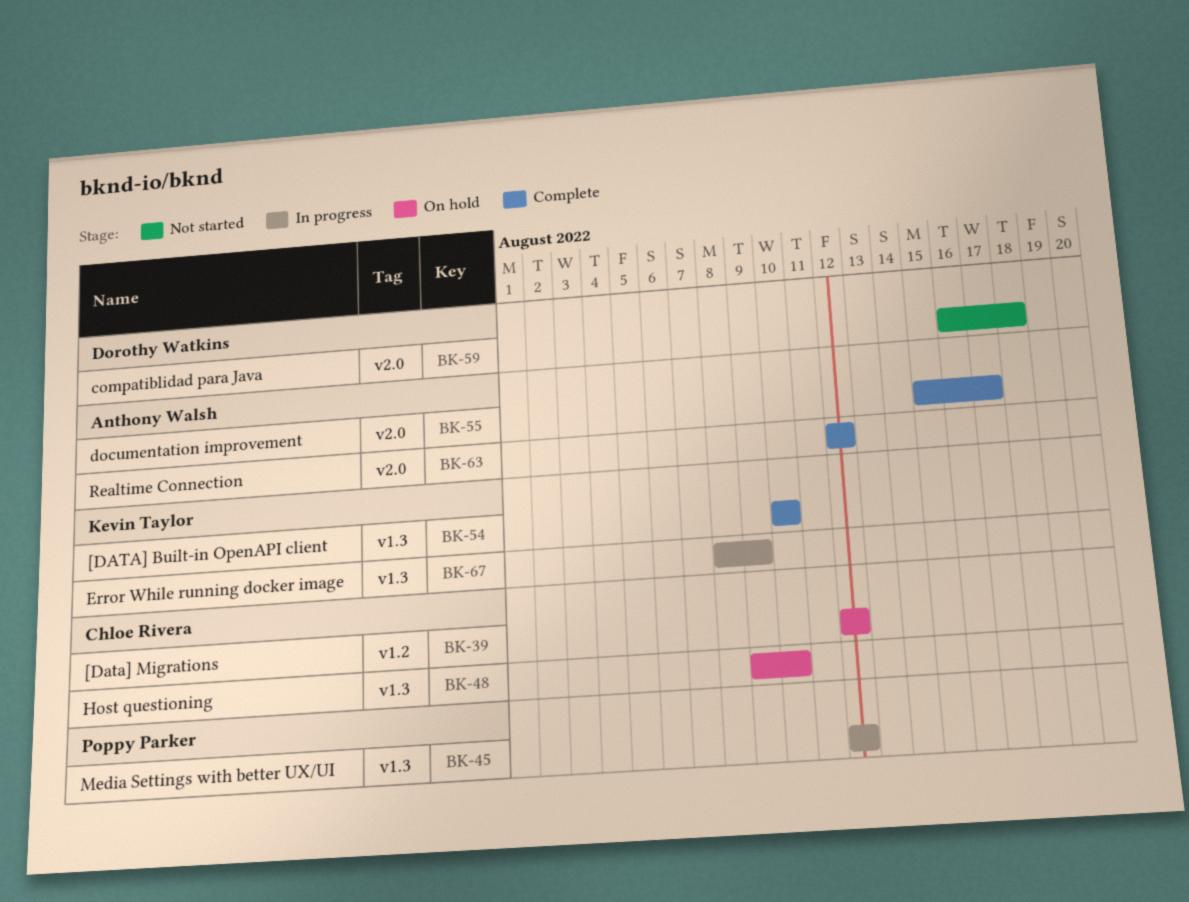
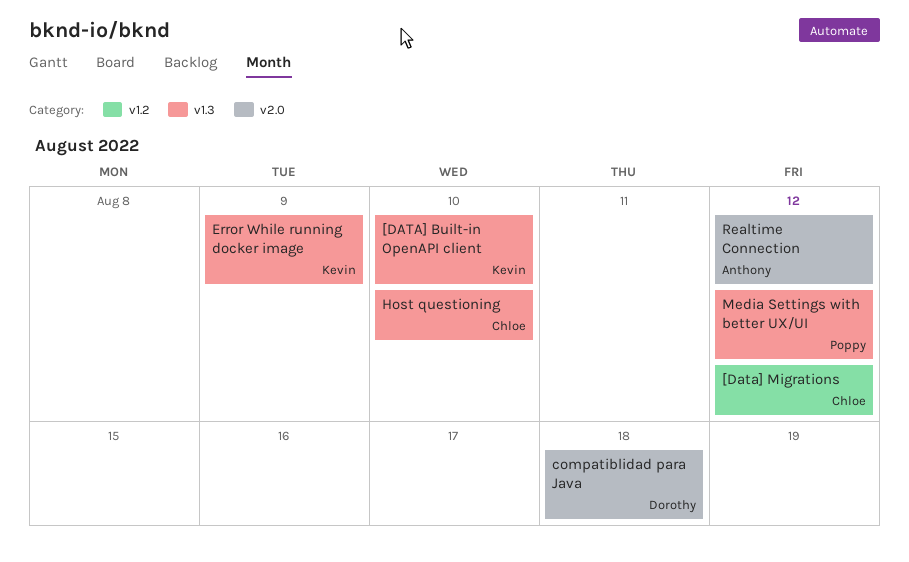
documentation improvement: present -> none

